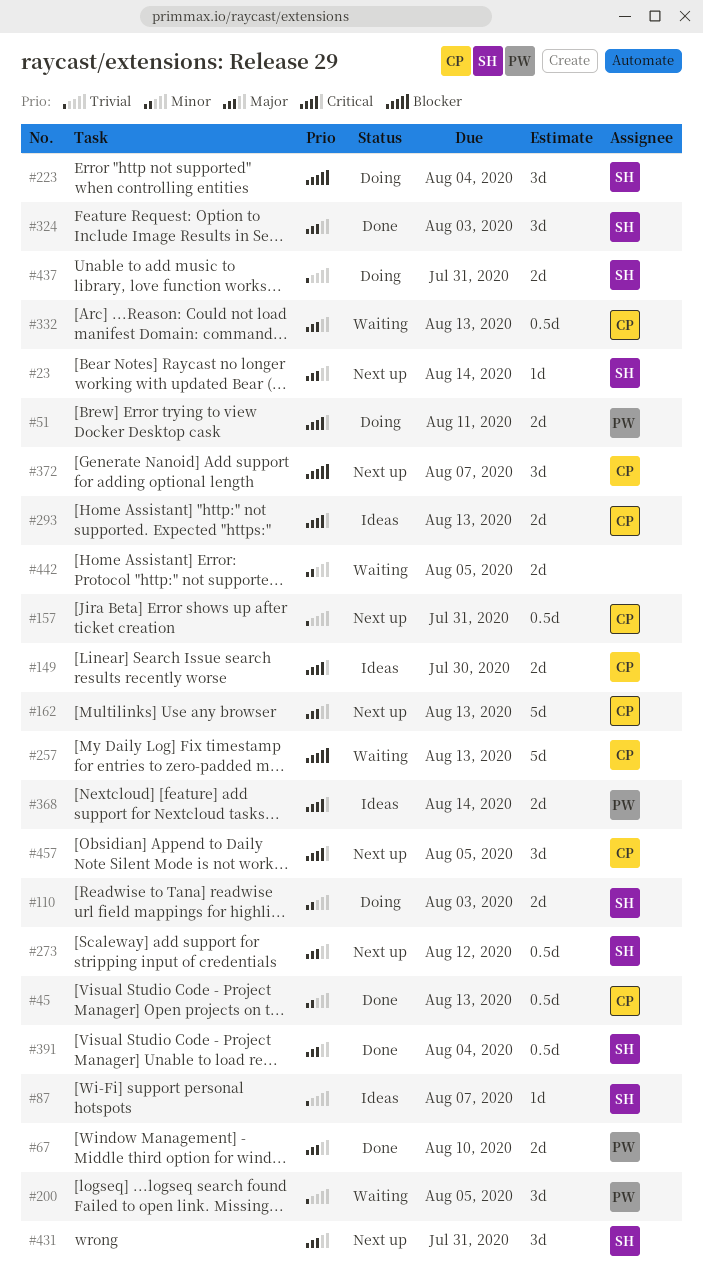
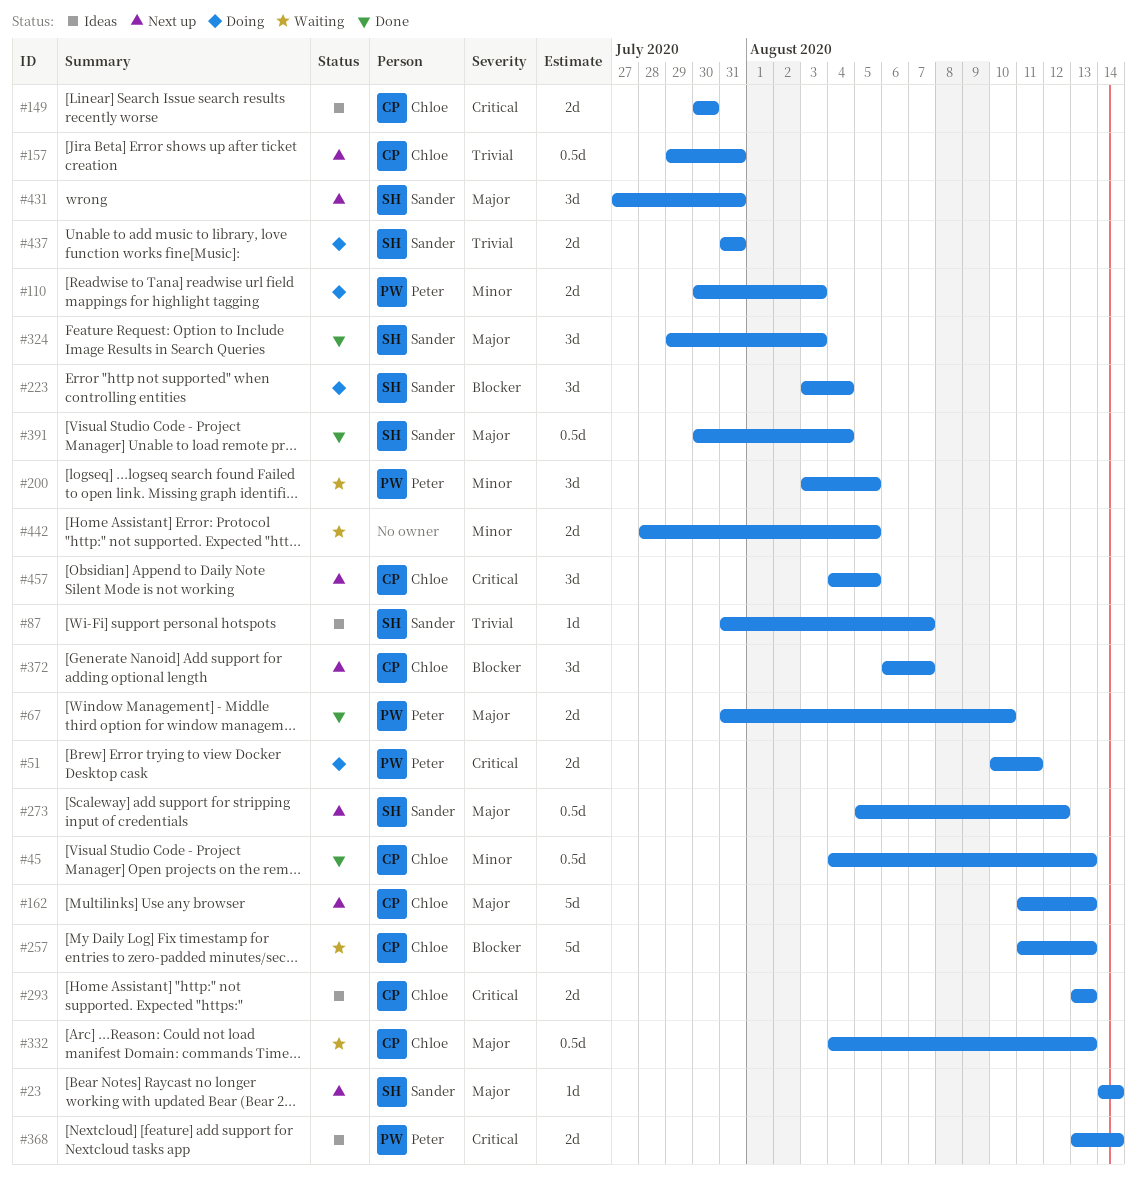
#110, owner: Sander -> Peter
#200, priority: Trivial -> Minor

